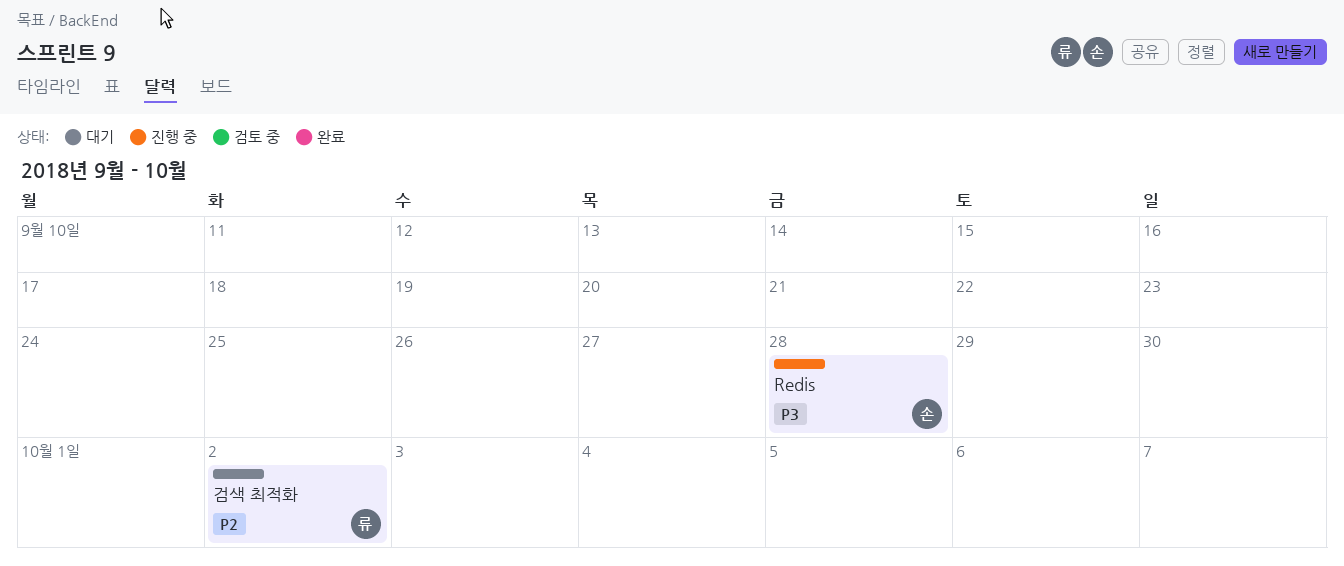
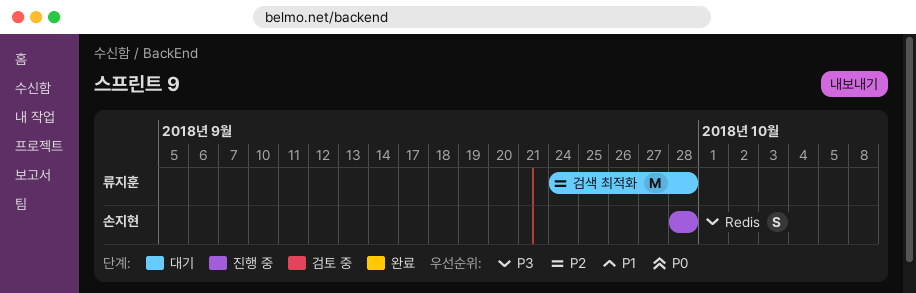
검색 최적화, due: Oct 2 -> Sep 28

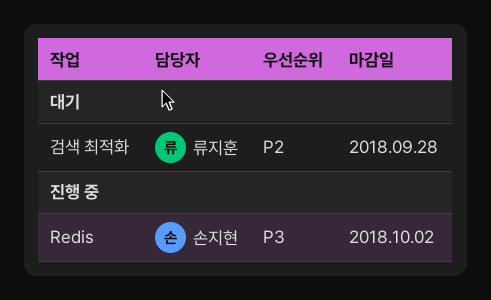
Redis, due: Sep 28 -> Oct 2

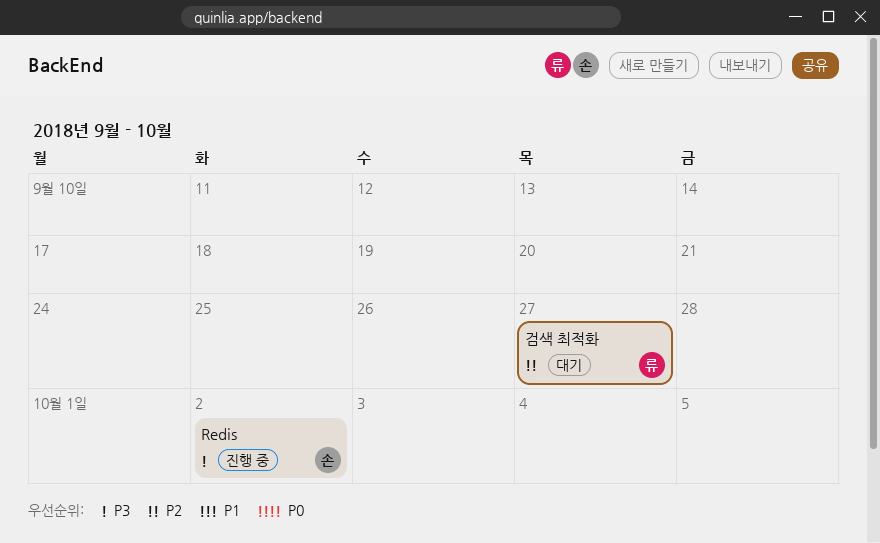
검색 최적화, due: Sep 28 -> Sep 27

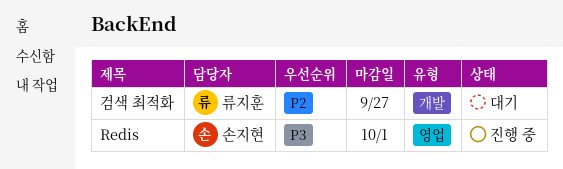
Redis, due: Oct 2 -> Oct 1

